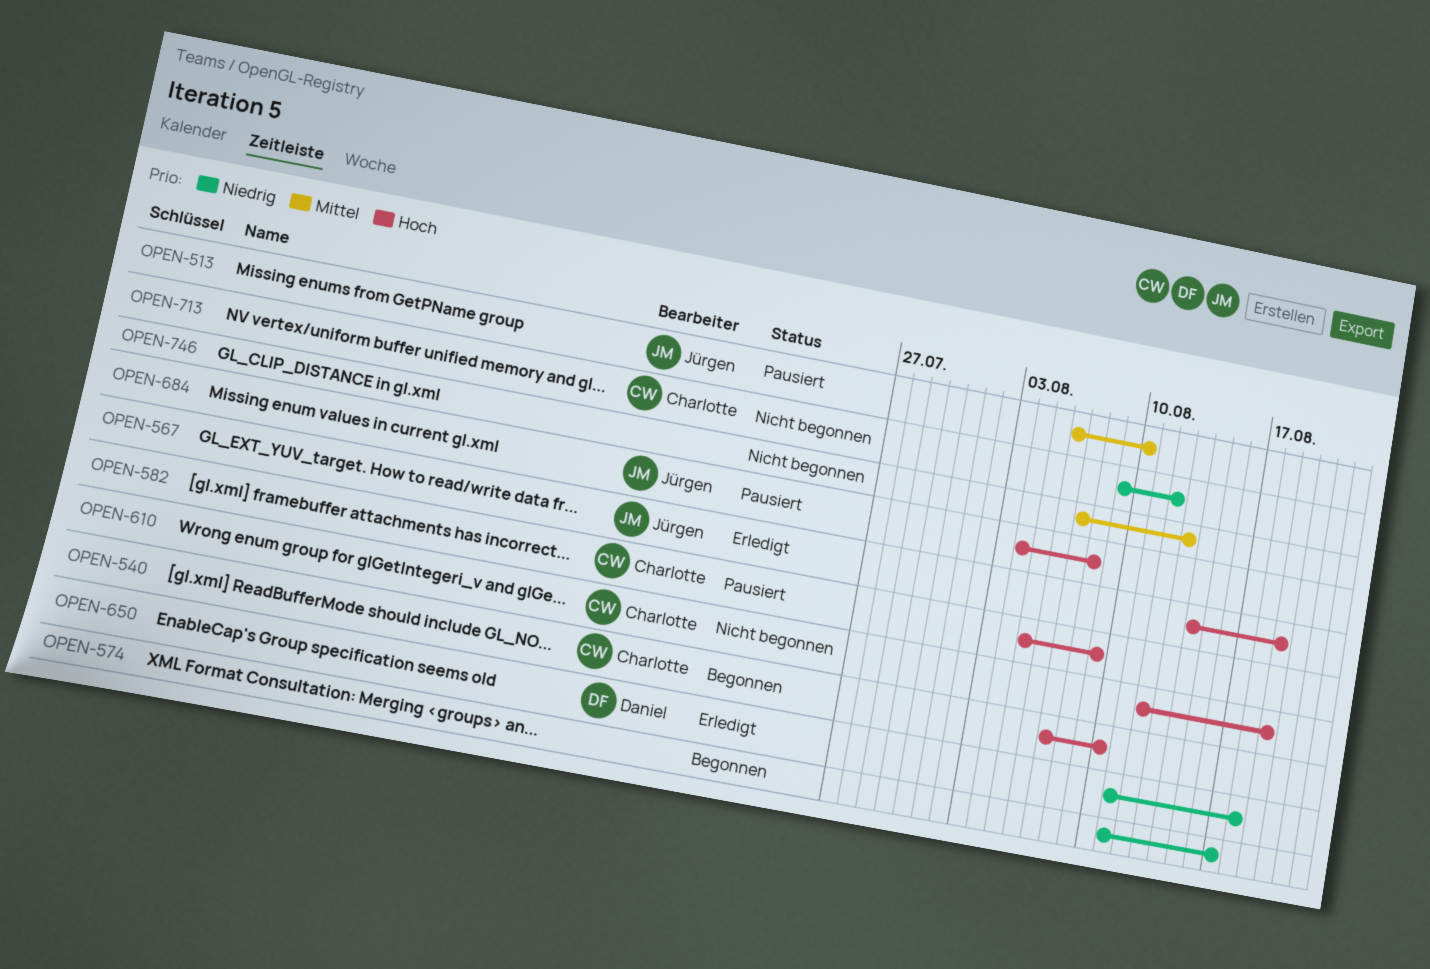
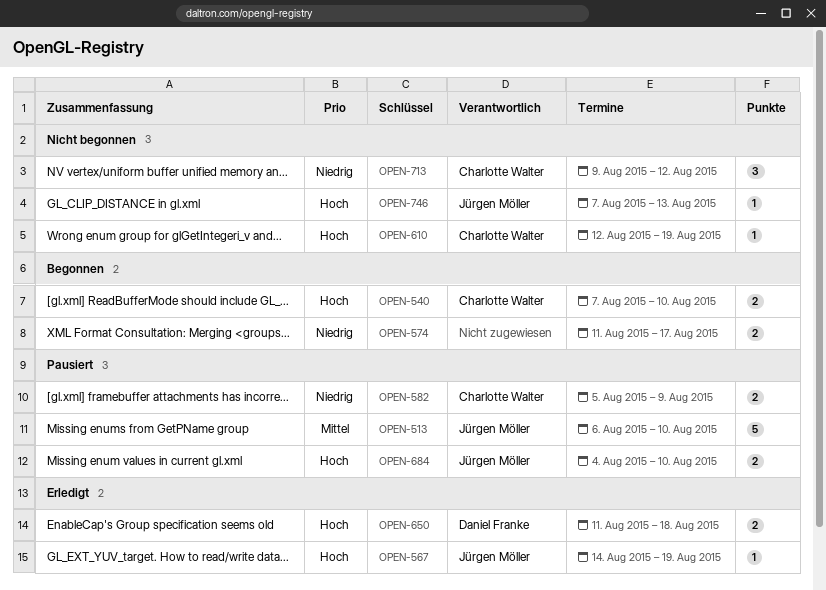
OPEN-582, priority: Hoch -> Niedrig
OPEN-650, priority: Niedrig -> Hoch
OPEN-684, due: Aug 8 -> Aug 10
OPEN-746, owner: none -> Jürgen Möller
OPEN-746, priority: Mittel -> Hoch

